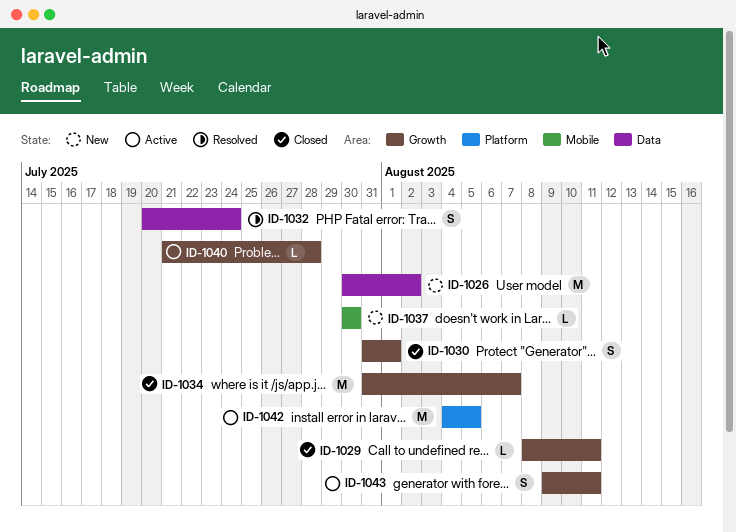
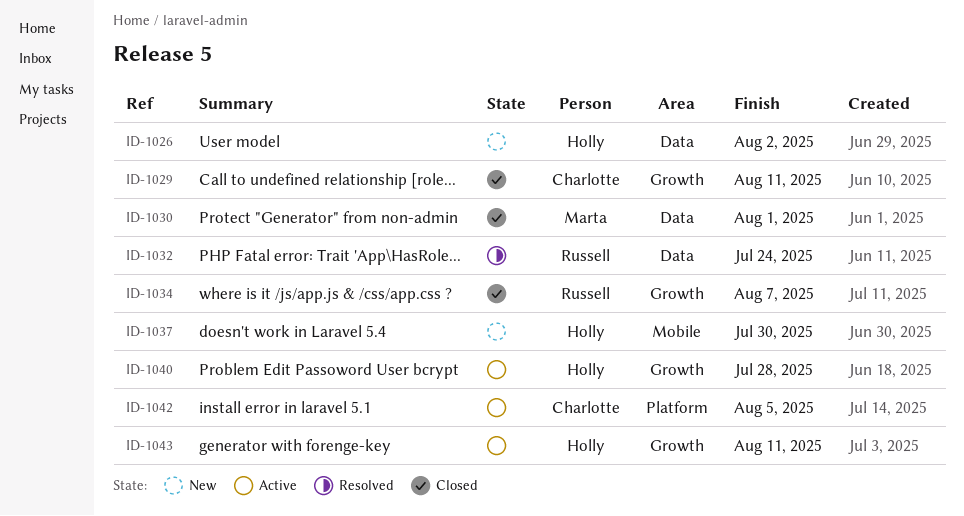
ID-1030, label: Growth -> Data

